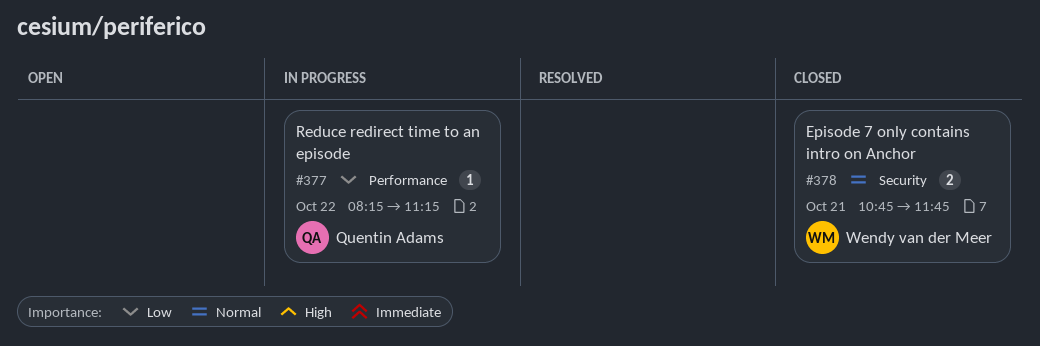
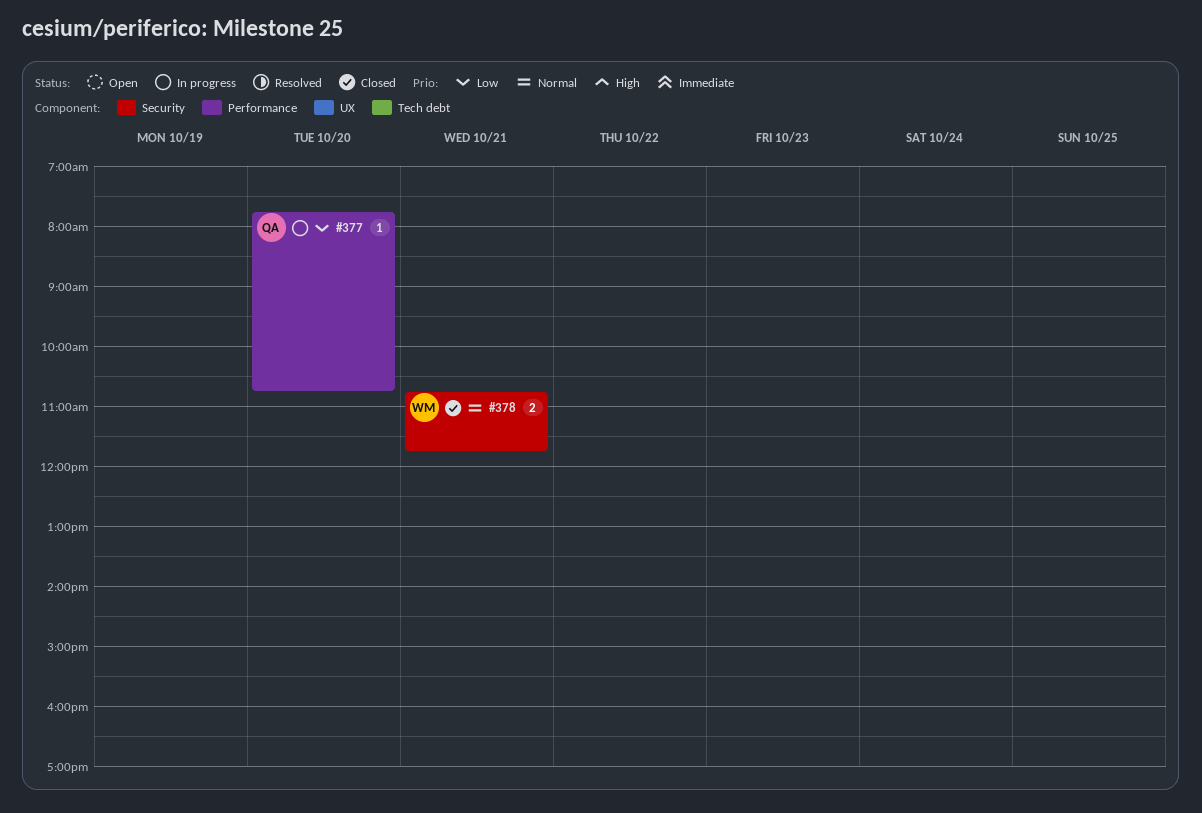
#377, day: Oct 22 -> Oct 20
#377, begins: 08:15 -> 07:45
#377, ends: 11:15 -> 10:45

